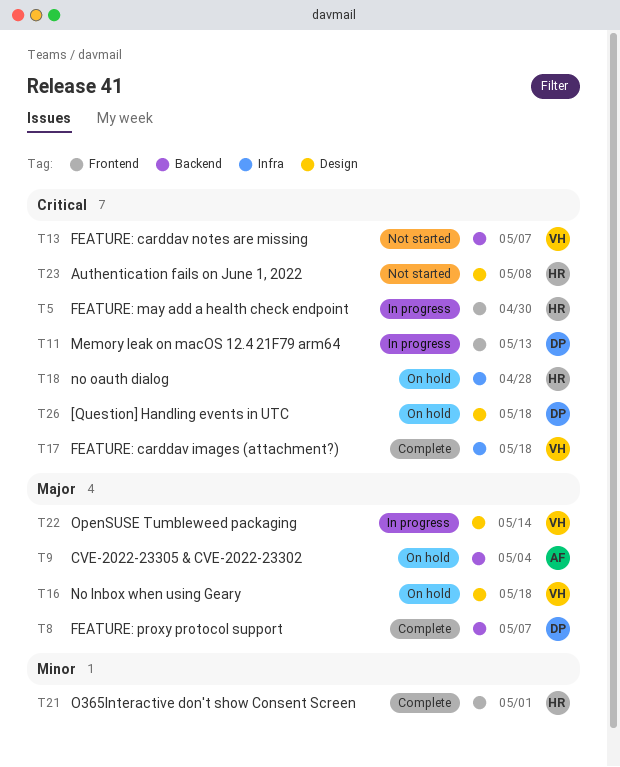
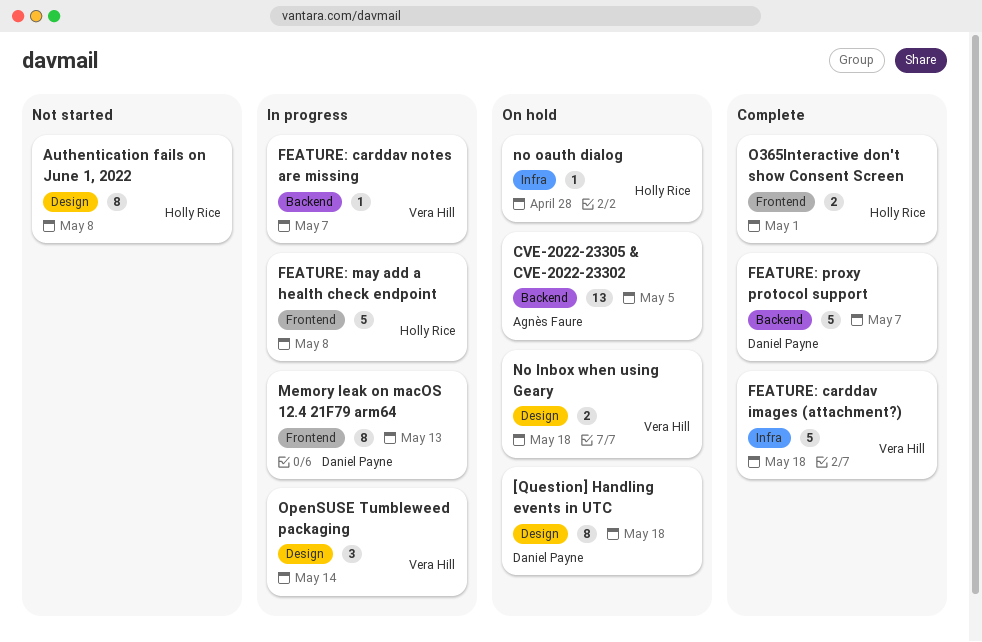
CVE-2022-23305 & CVE-2022-23302, due: May 4 -> May 5
FEATURE: carddav notes are missing, status: Not started -> In progress
FEATURE: may add a health check endpoint, due: Apr 30 -> May 8

